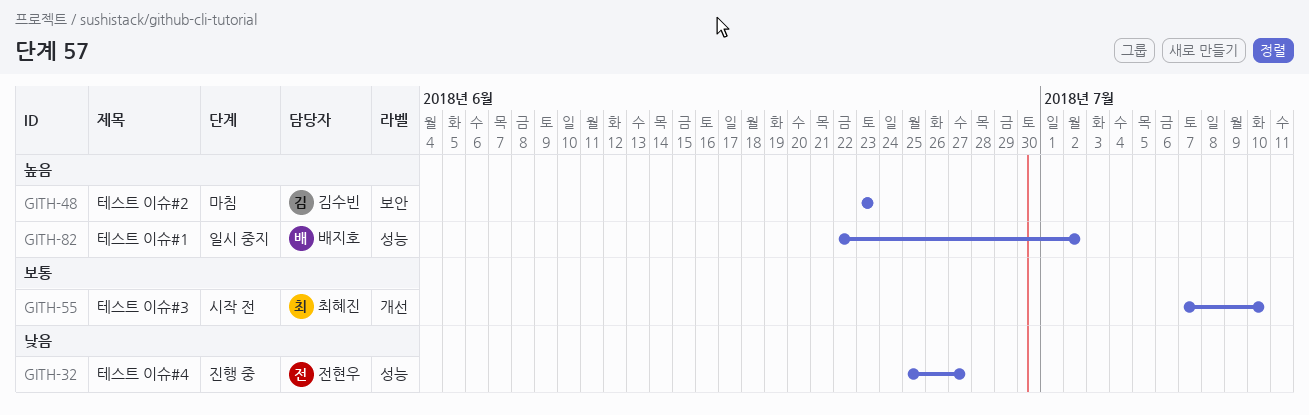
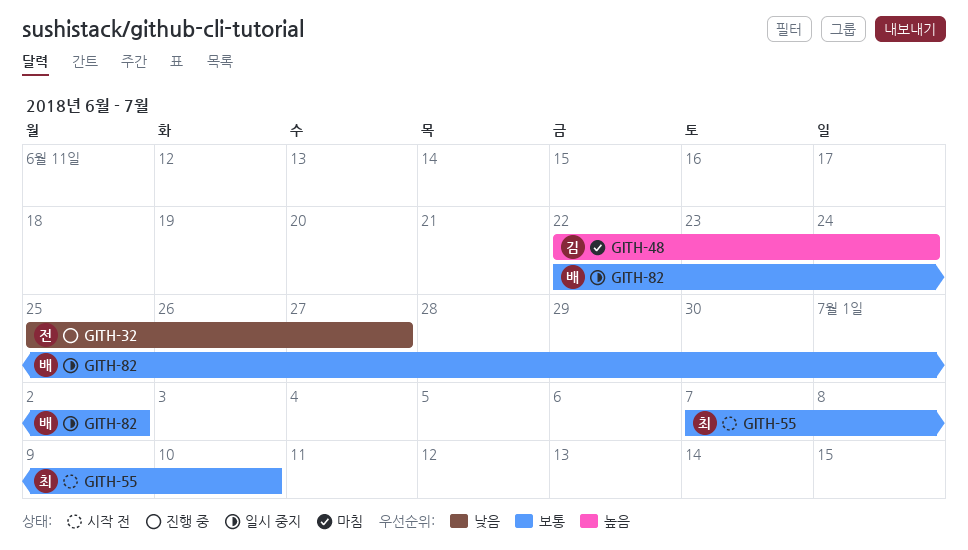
GITH-48, start: Jun 23 -> Jun 22
GITH-48, due: Jun 23 -> Jun 24
GITH-82, priority: 높음 -> 보통

